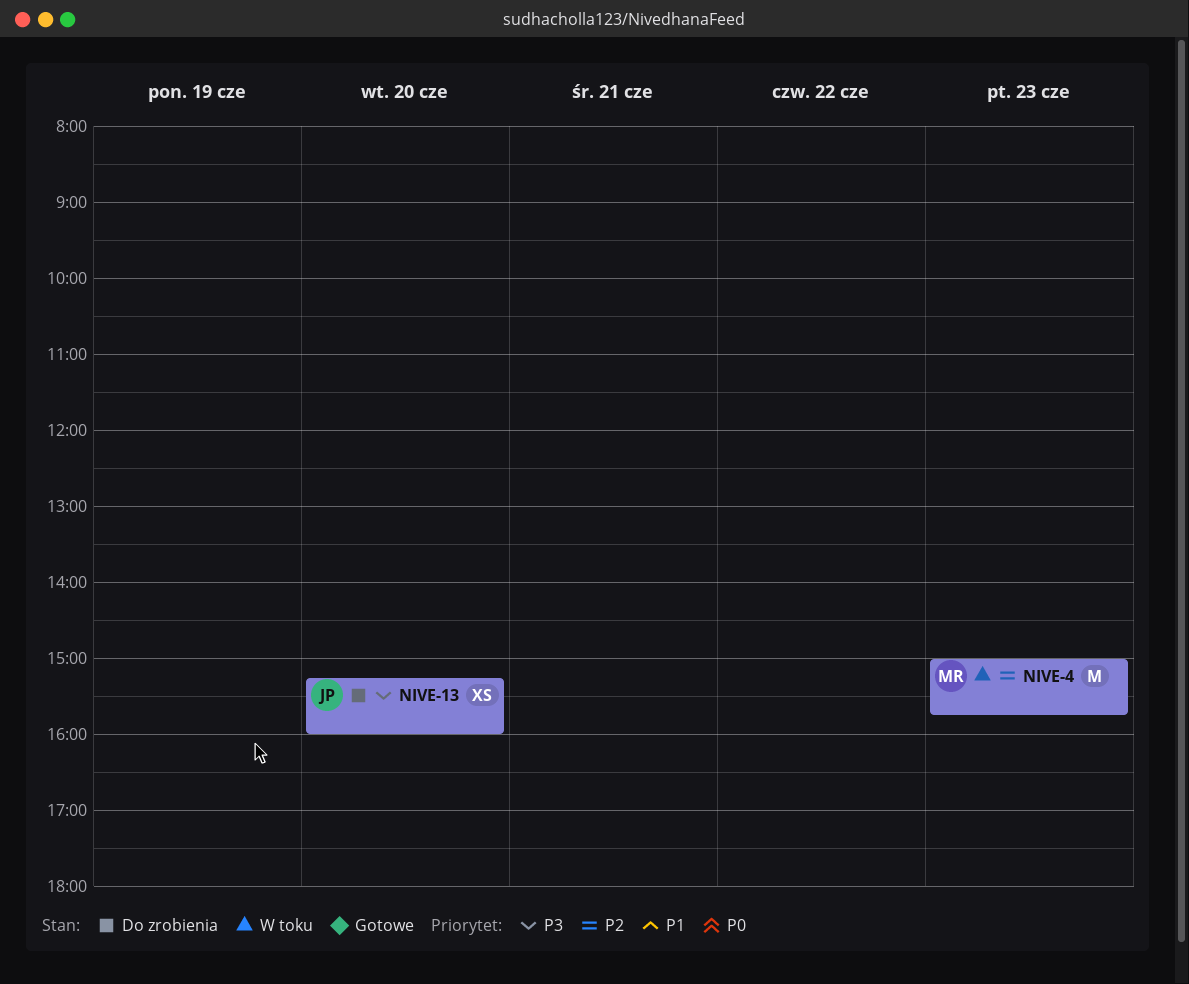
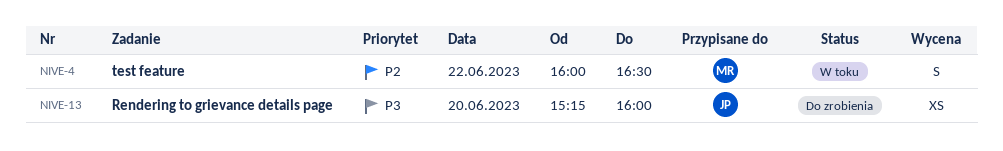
NIVE-4, estimate: M -> S
NIVE-4, day: Jun 23 -> Jun 22
NIVE-4, begins: 15:00 -> 16:00
NIVE-4, ends: 15:45 -> 16:30

